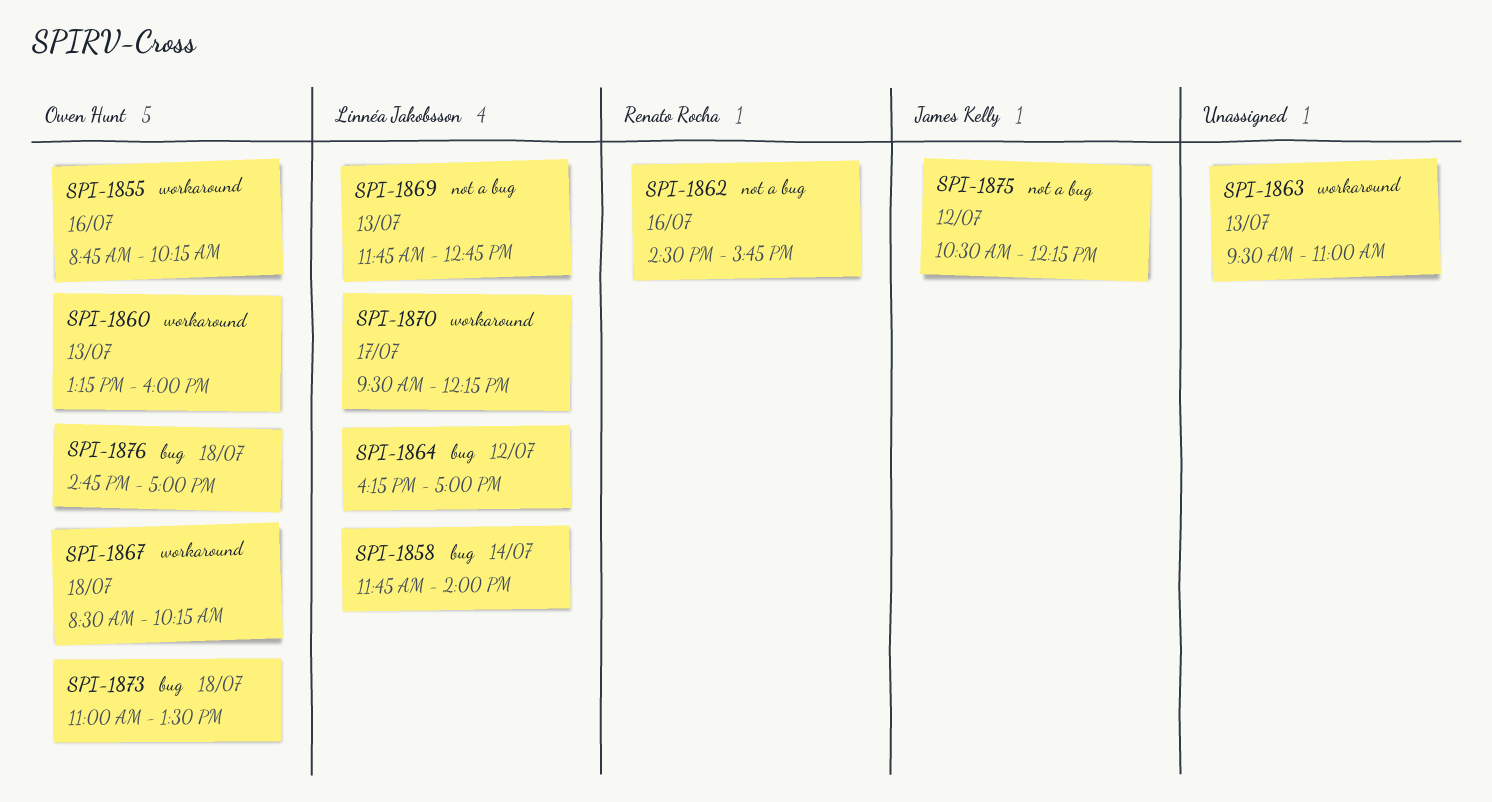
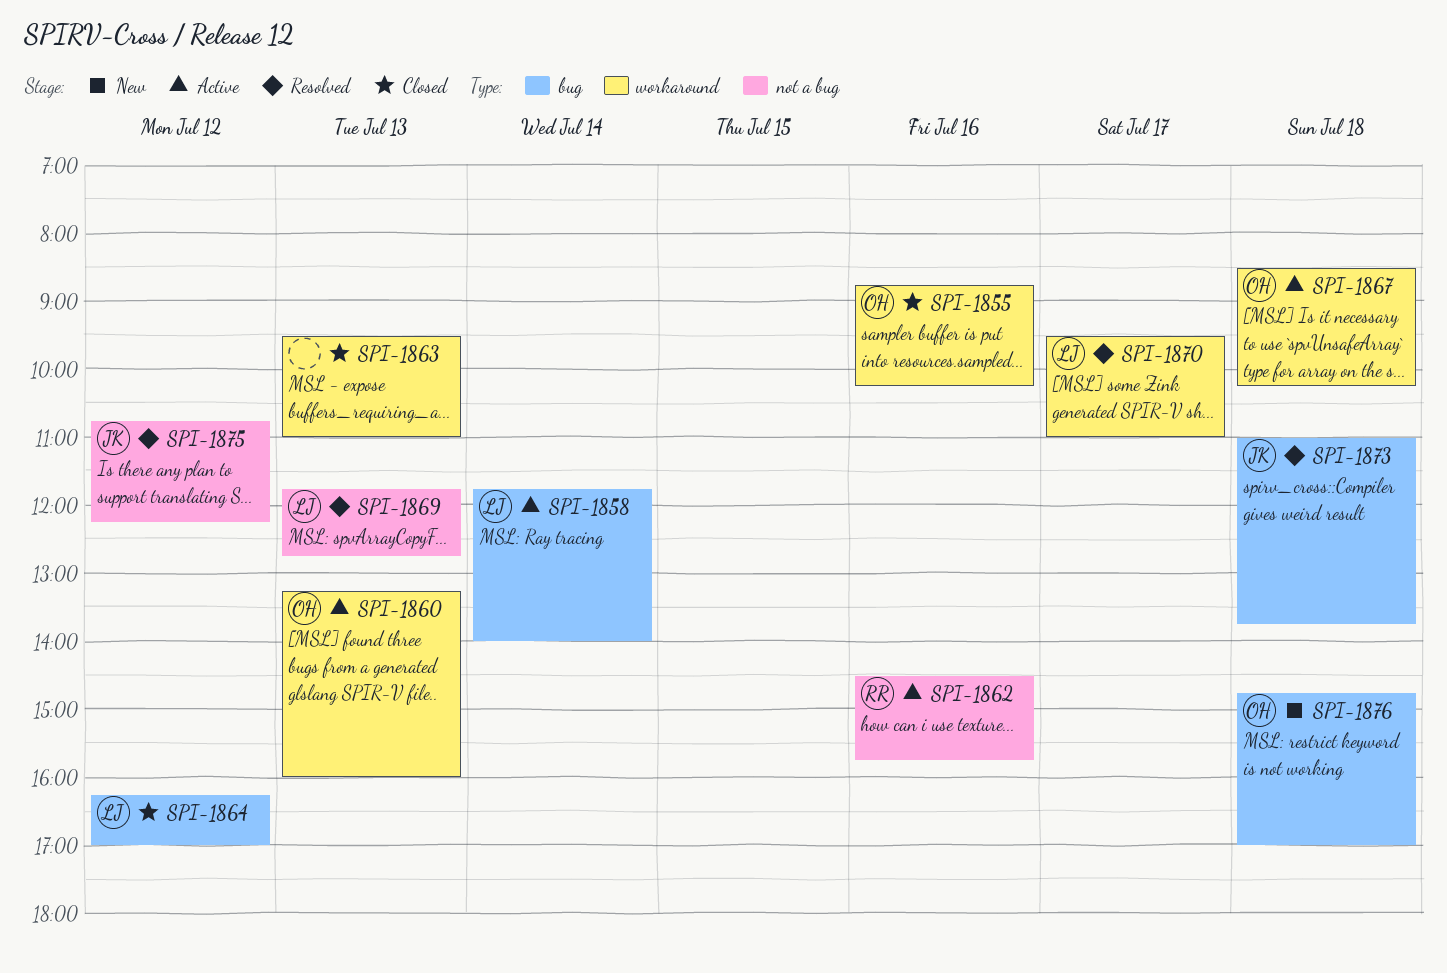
SPI-1870, ends: 12:15 -> 11:00
SPI-1873, owner: Owen Hunt -> James Kelly
SPI-1873, ends: 13:30 -> 13:45
SPI-1875, begins: 10:30 -> 10:45

